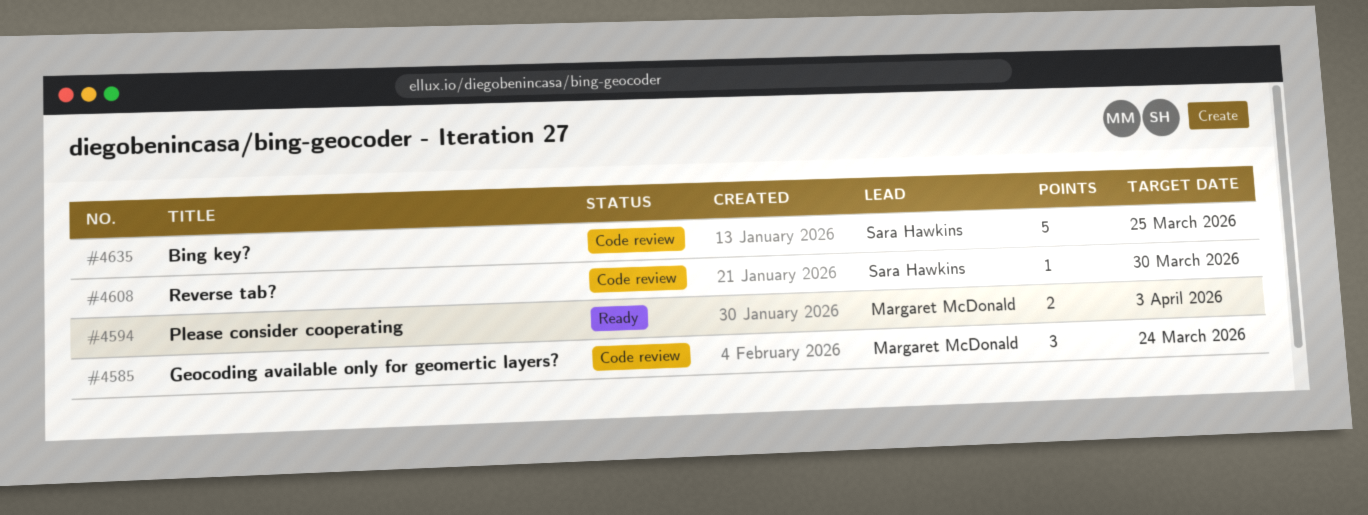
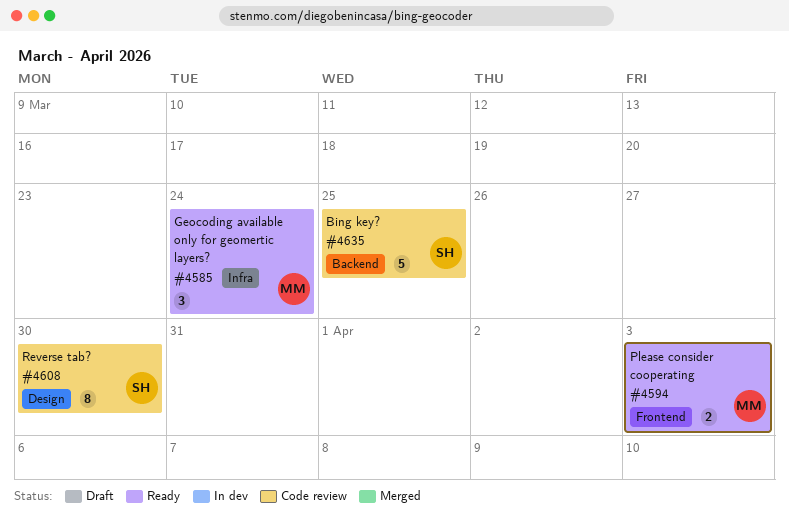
#4585, status: Code review -> Ready
#4608, estimate: 1 -> 8

